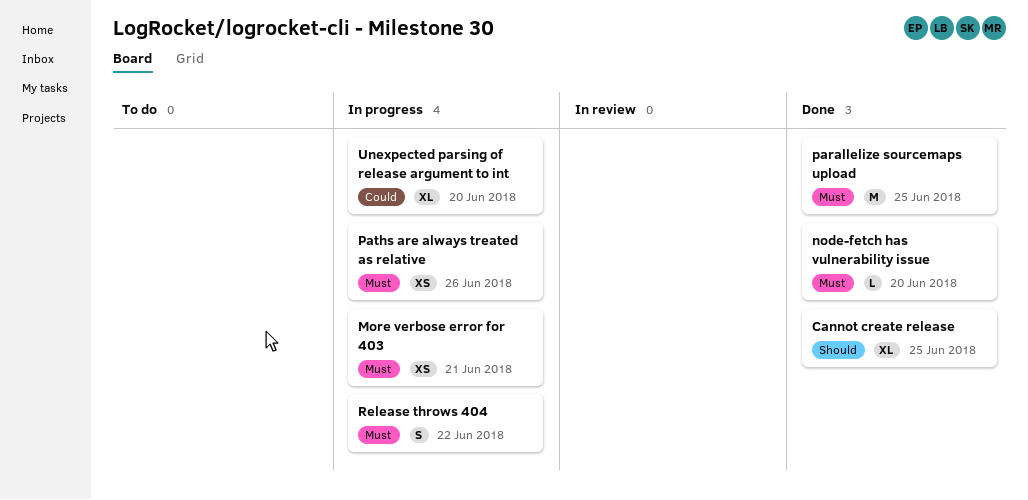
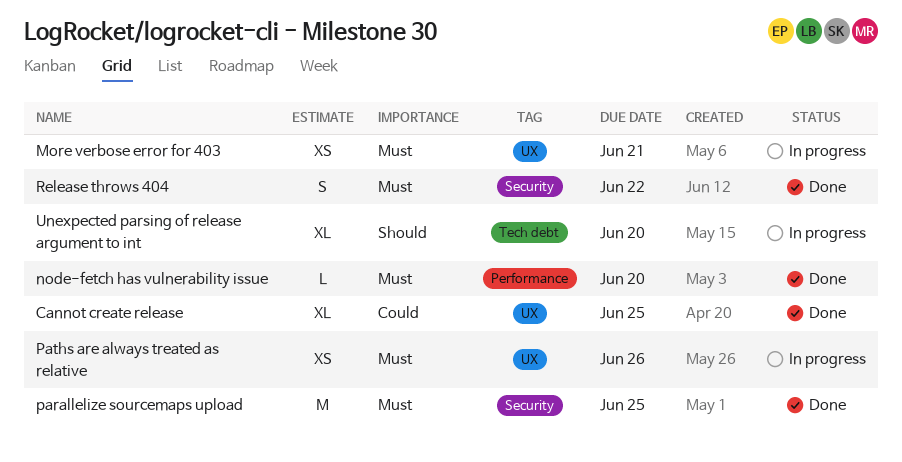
Cannot create release, priority: Should -> Could
Release throws 404, status: In progress -> Done
Unexpected parsing of release argument to int, priority: Could -> Should

